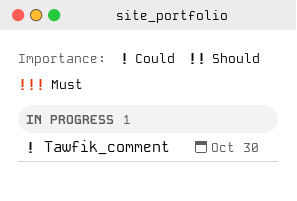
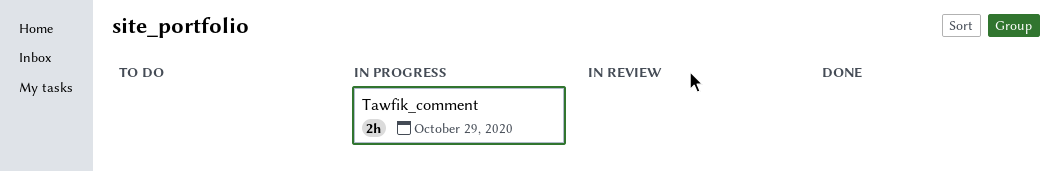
Tawfik_comment, due: Oct 30 -> Oct 29

